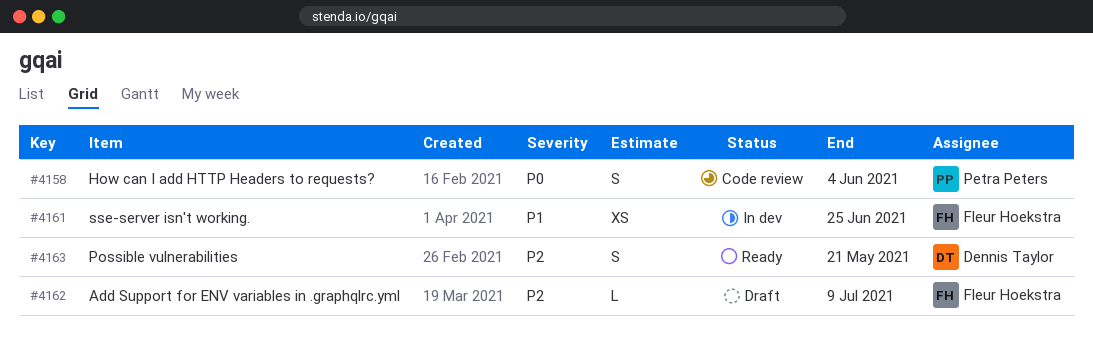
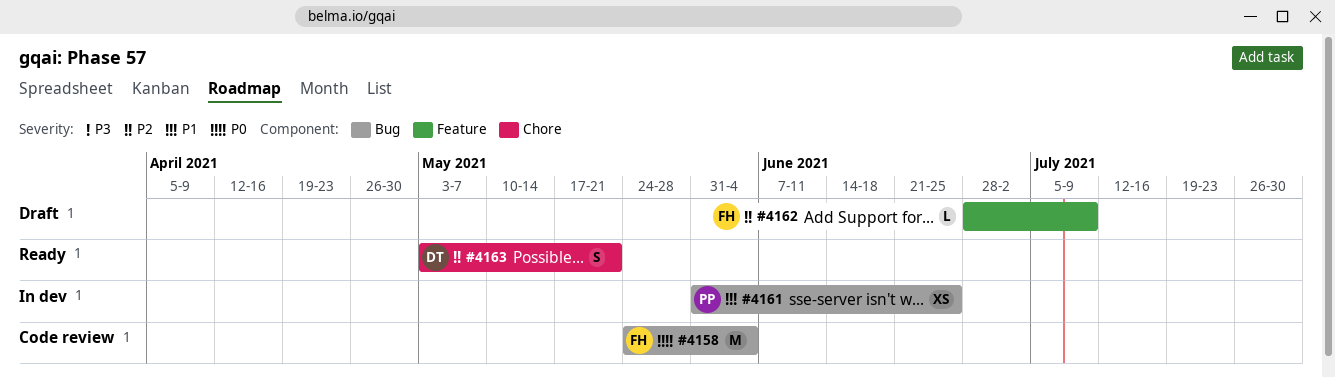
#4158, owner: Petra Peters -> Fleur Hoekstra
#4158, estimate: S -> M
#4161, owner: Fleur Hoekstra -> Petra Peters

